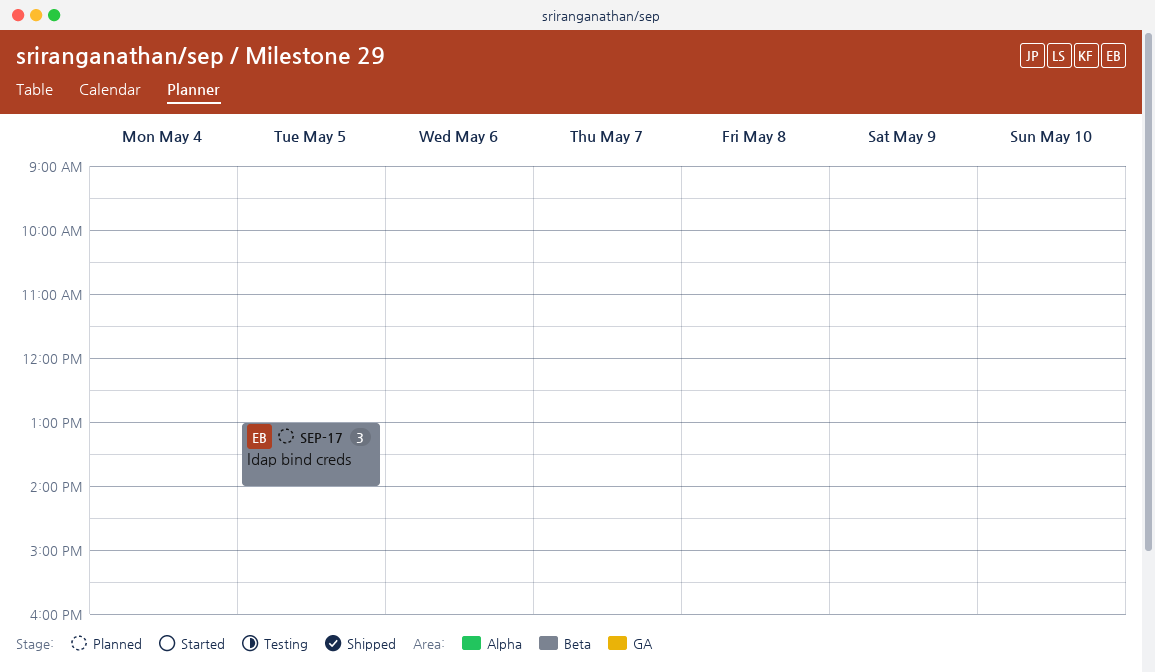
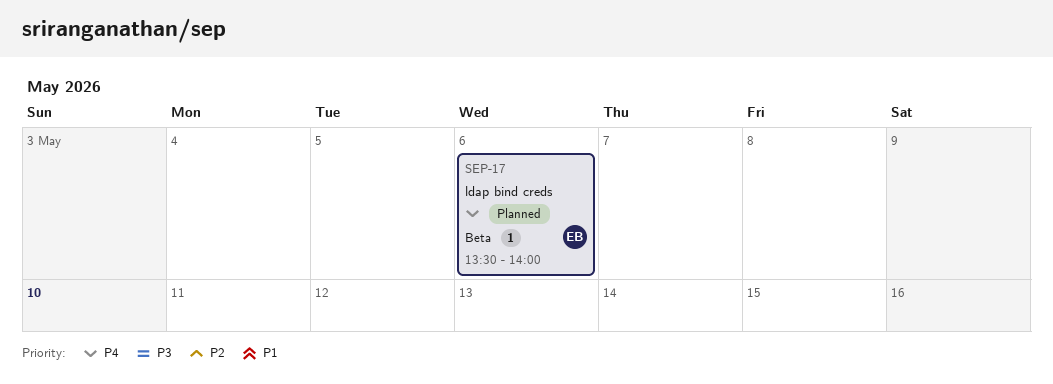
SEP-17, estimate: 3 -> 1
SEP-17, day: May 5 -> May 6
SEP-17, begins: 13:00 -> 13:30

